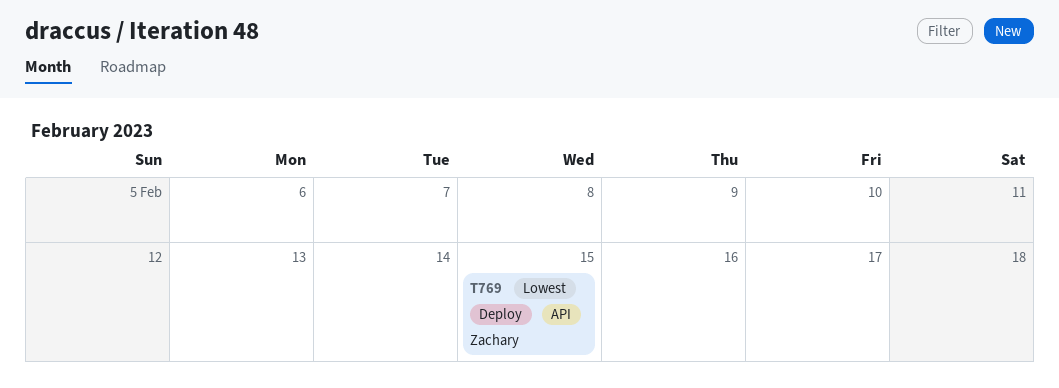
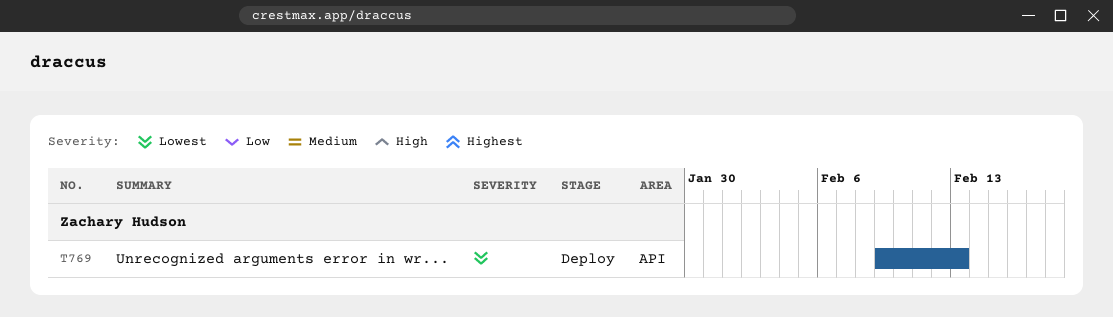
T769, due: Feb 15 -> Feb 13

